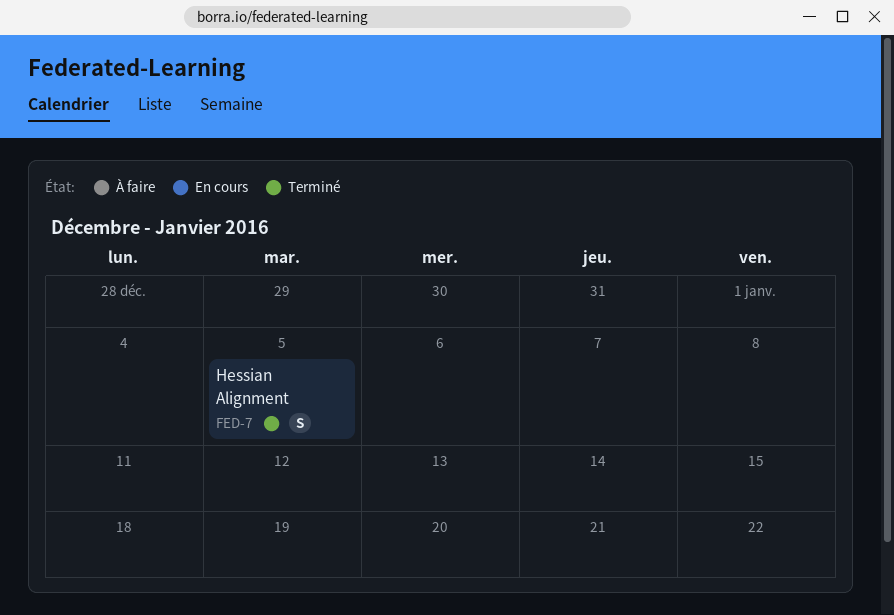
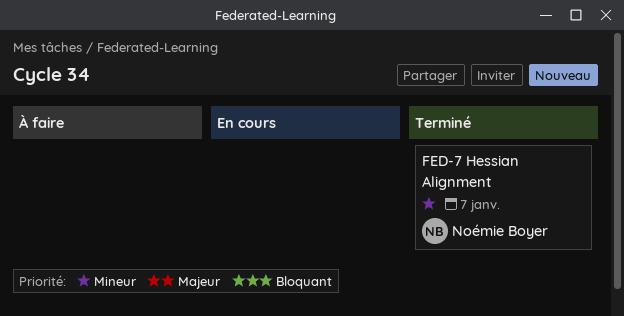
FED-7, due: Jan 5 -> Jan 7

